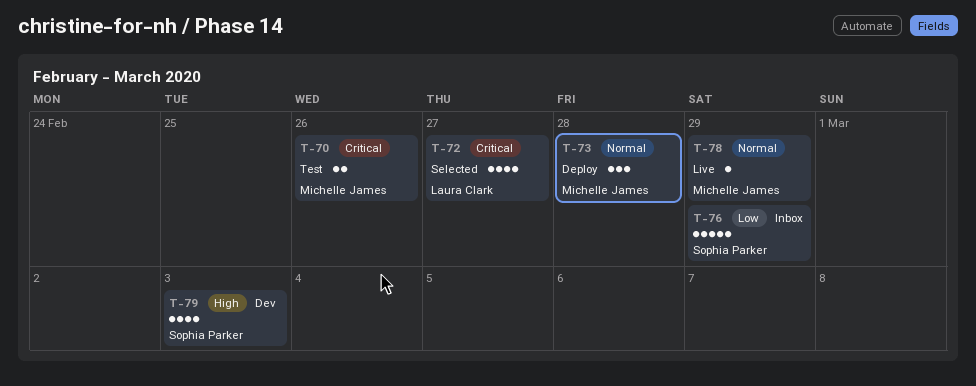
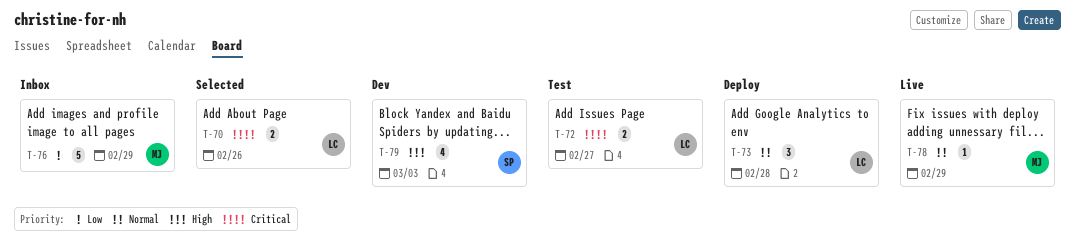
T-70, status: Test -> Selected
T-70, owner: Michelle James -> Laura Clark
T-72, status: Selected -> Test
T-72, estimate: 4 -> 2
T-73, owner: Michelle James -> Laura Clark
T-76, owner: Sophia Parker -> Michelle James

